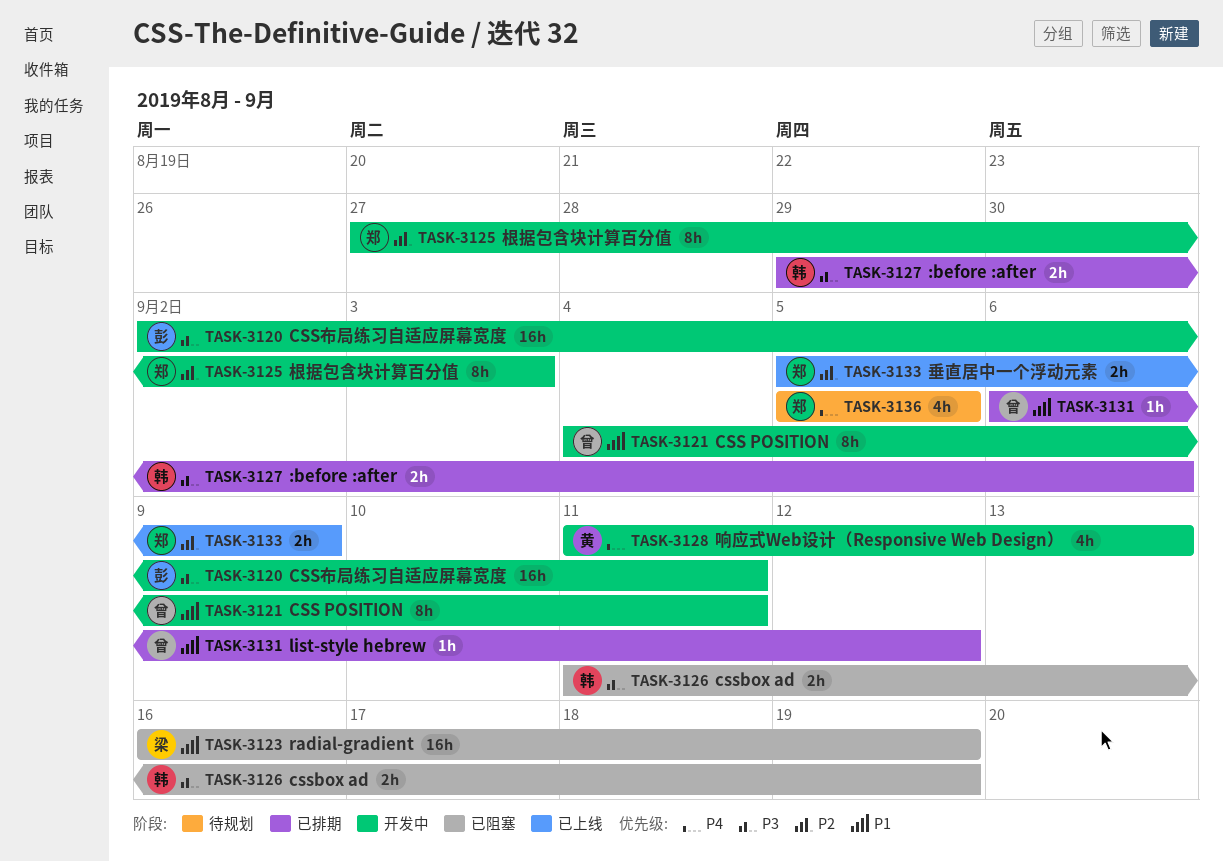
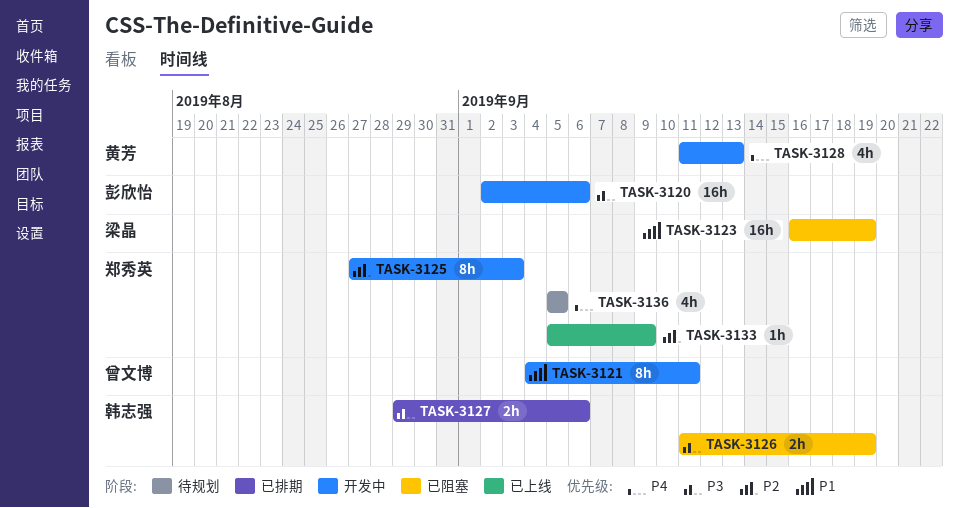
TASK-3120, due: Sep 11 -> Sep 6
TASK-3131: present -> none
TASK-3133, estimate: 2h -> 1h

